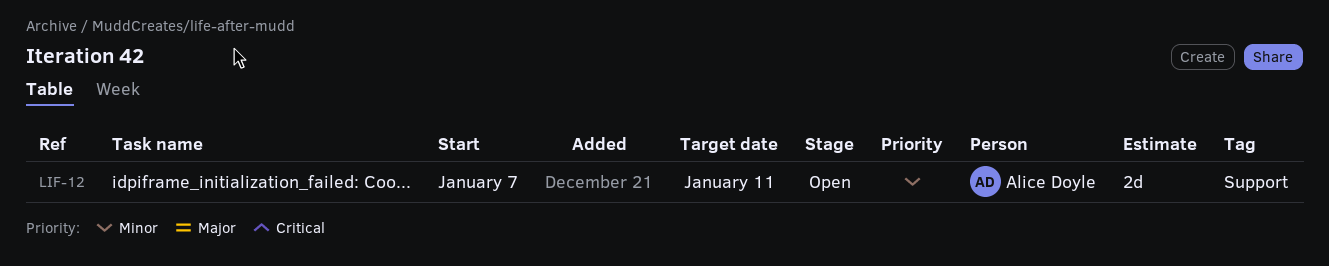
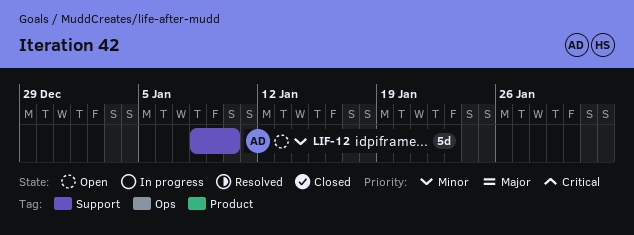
LIF-12, estimate: 2d -> 5d
LIF-12, start: Jan 7 -> Jan 8
LIF-12, due: Jan 11 -> Jan 10

